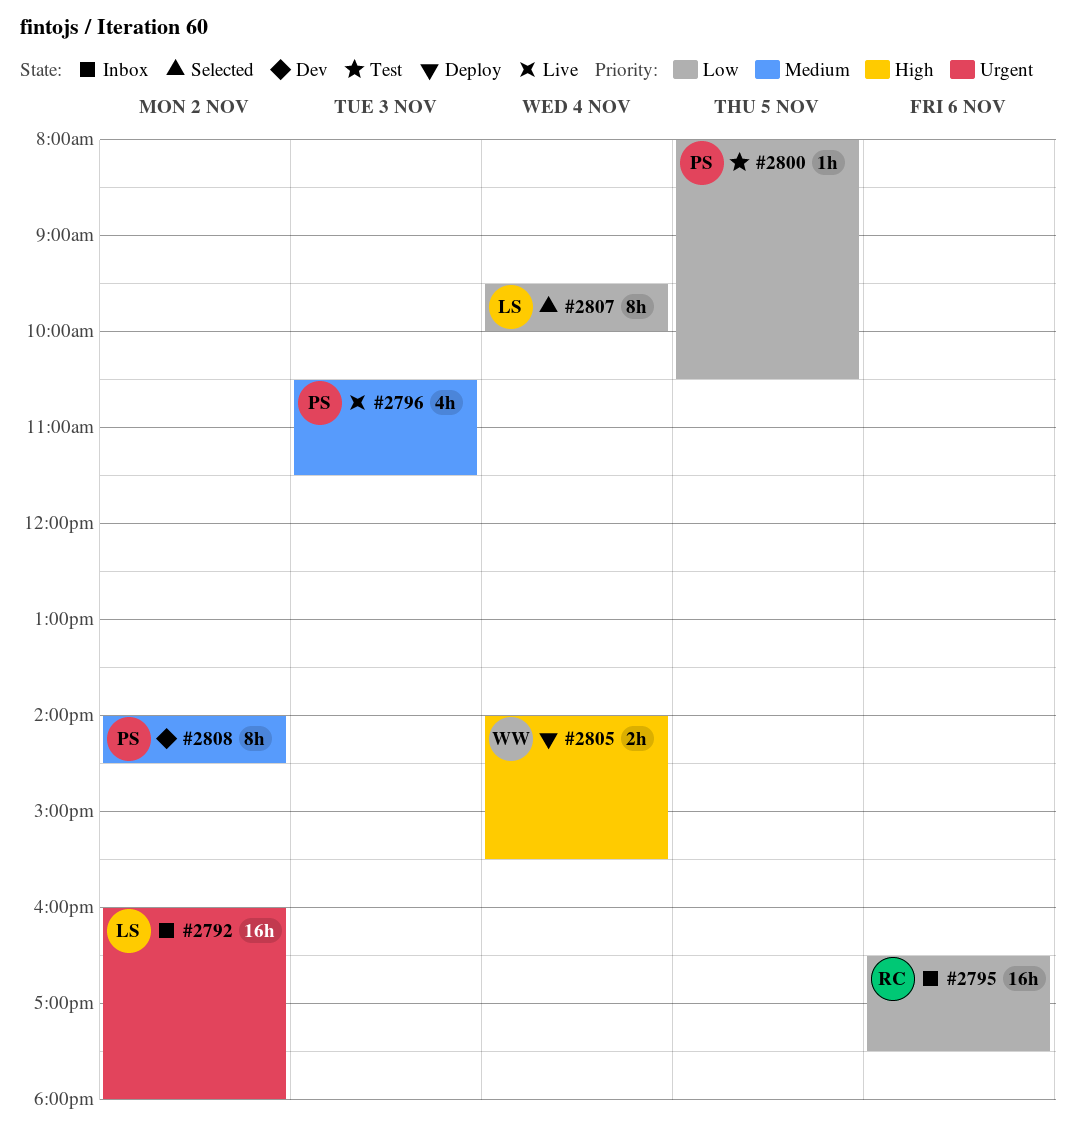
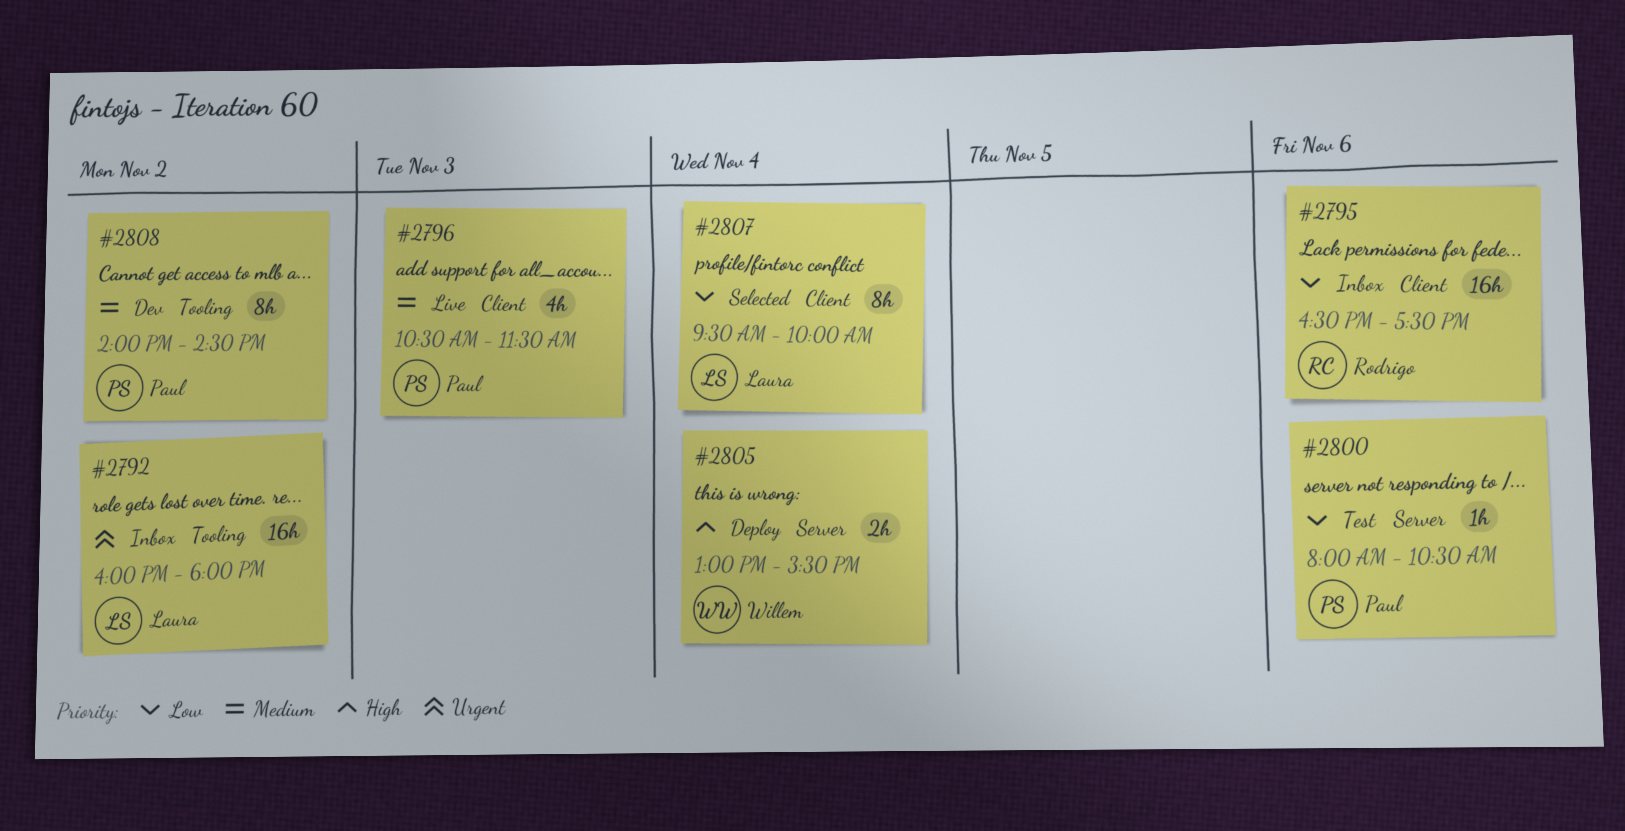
#2800, day: Nov 5 -> Nov 6
#2805, begins: 14:00 -> 13:00

